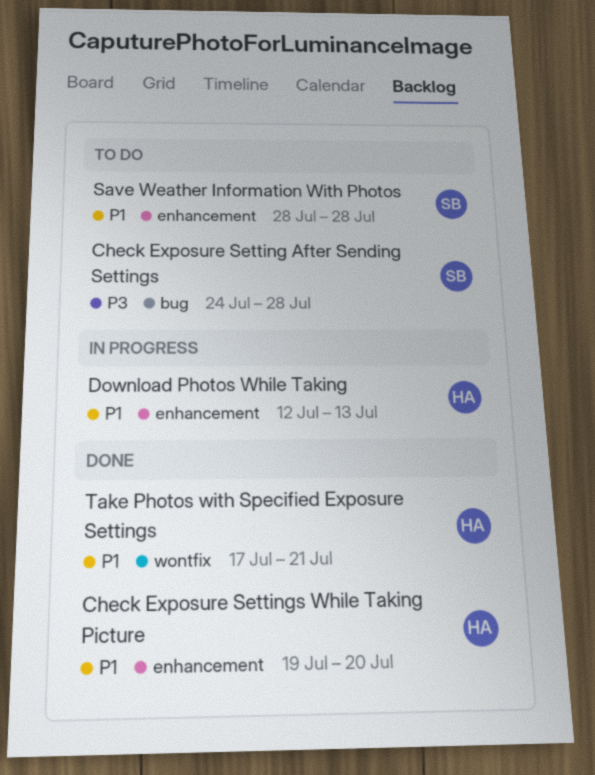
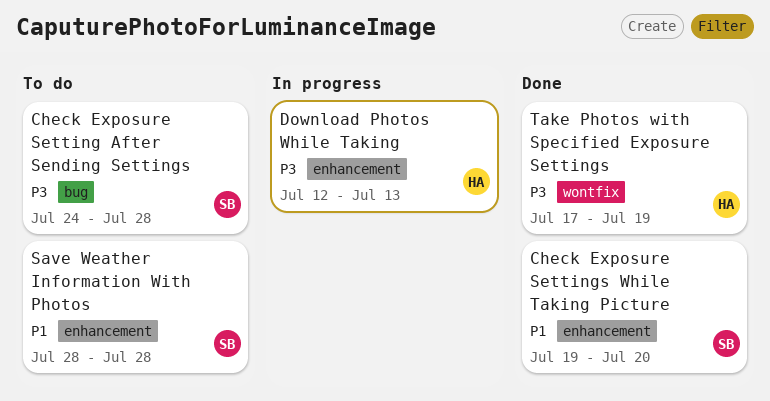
Check Exposure Settings While Taking Picture, owner: HA -> SB
Download Photos While Taking, priority: P1 -> P3
Take Photos with Specified Exposure Settings, priority: P1 -> P3
Take Photos with Specified Exposure Settings, due: Jul 21 -> Jul 19

